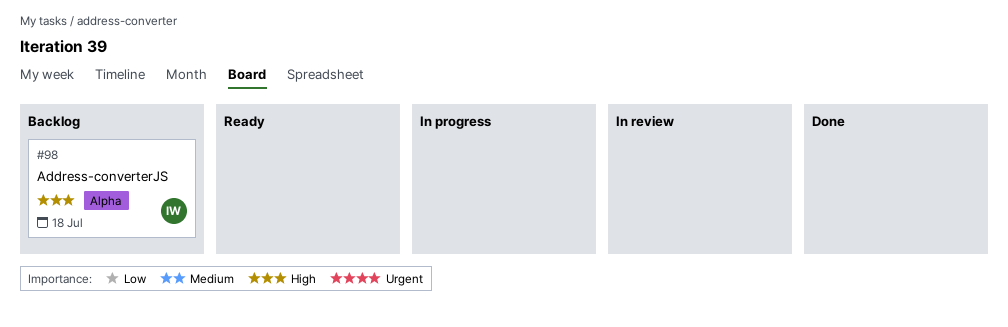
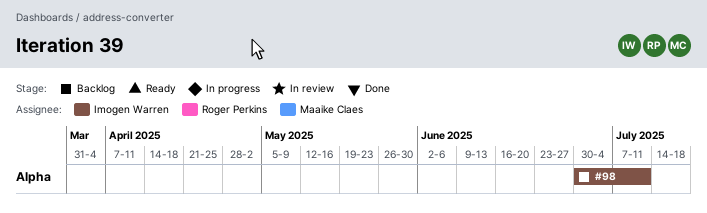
#98, due: Jul 18 -> Jul 11

